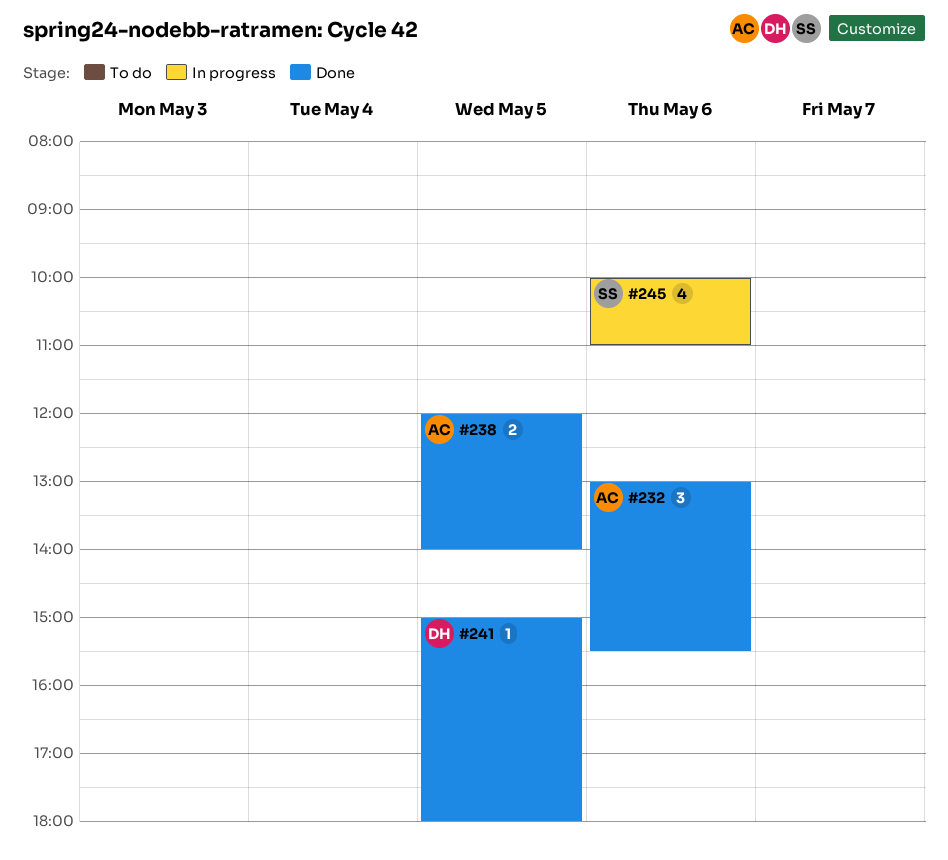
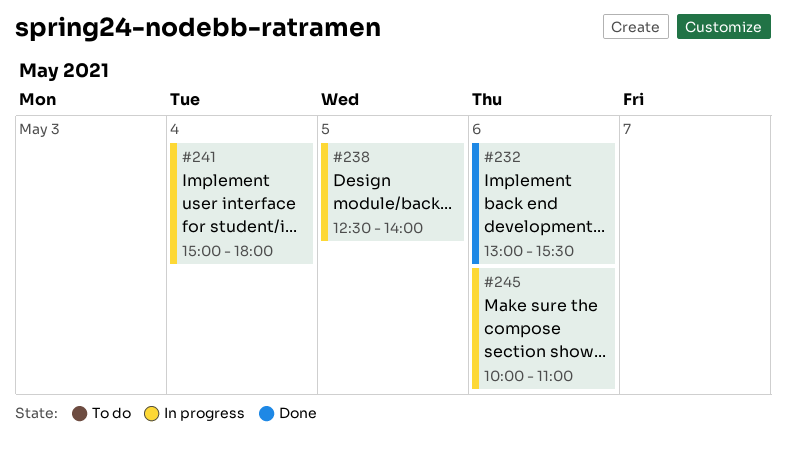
#238, status: Done -> In progress
#238, begins: 12:00 -> 12:30
#241, status: Done -> In progress
#241, day: May 5 -> May 4

